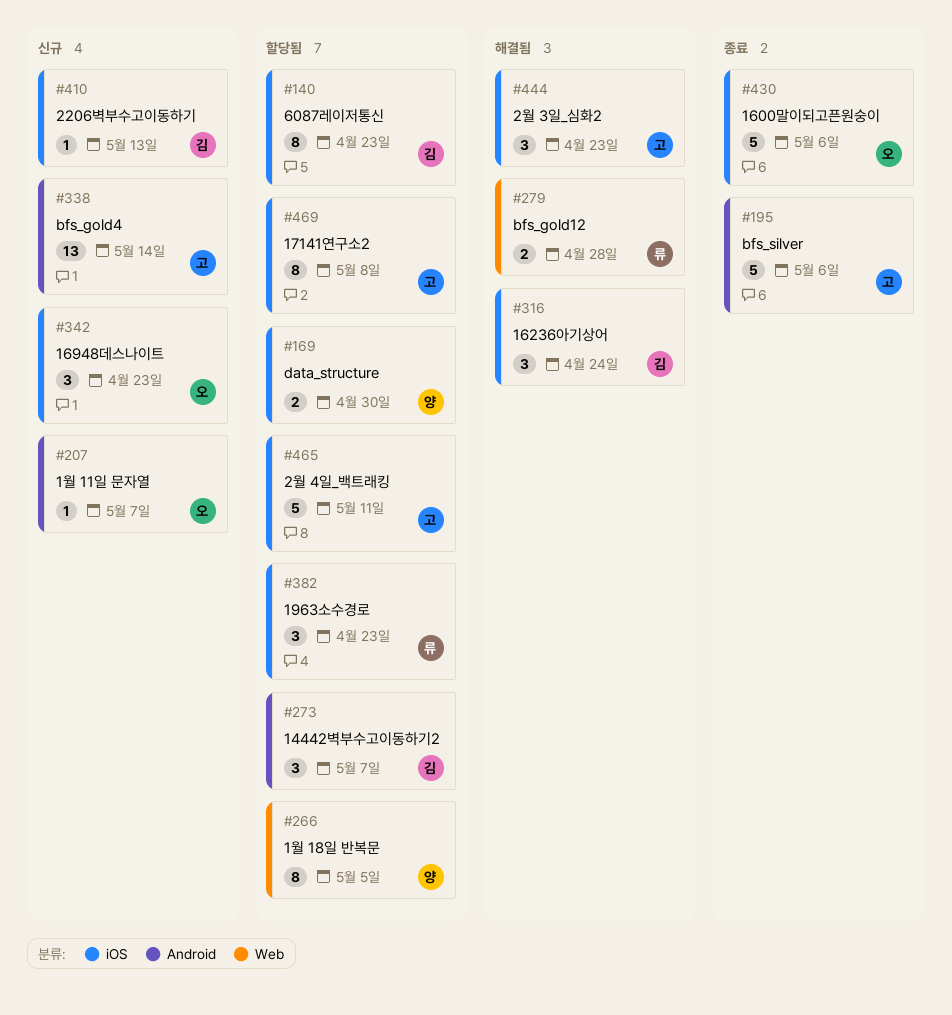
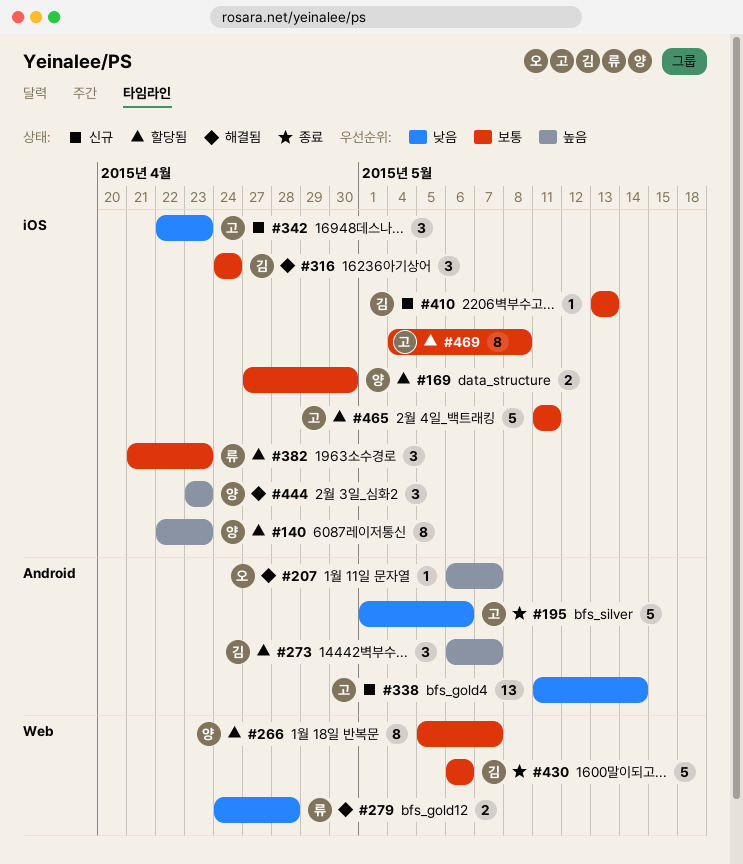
#140, owner: 김 -> 양
#207, status: 신규 -> 해결됨
#266, due: May 5 -> May 7
#342, owner: 오 -> 고
#430, owner: 오 -> 김
#430, label: iOS -> Web
#444, owner: 고 -> 양

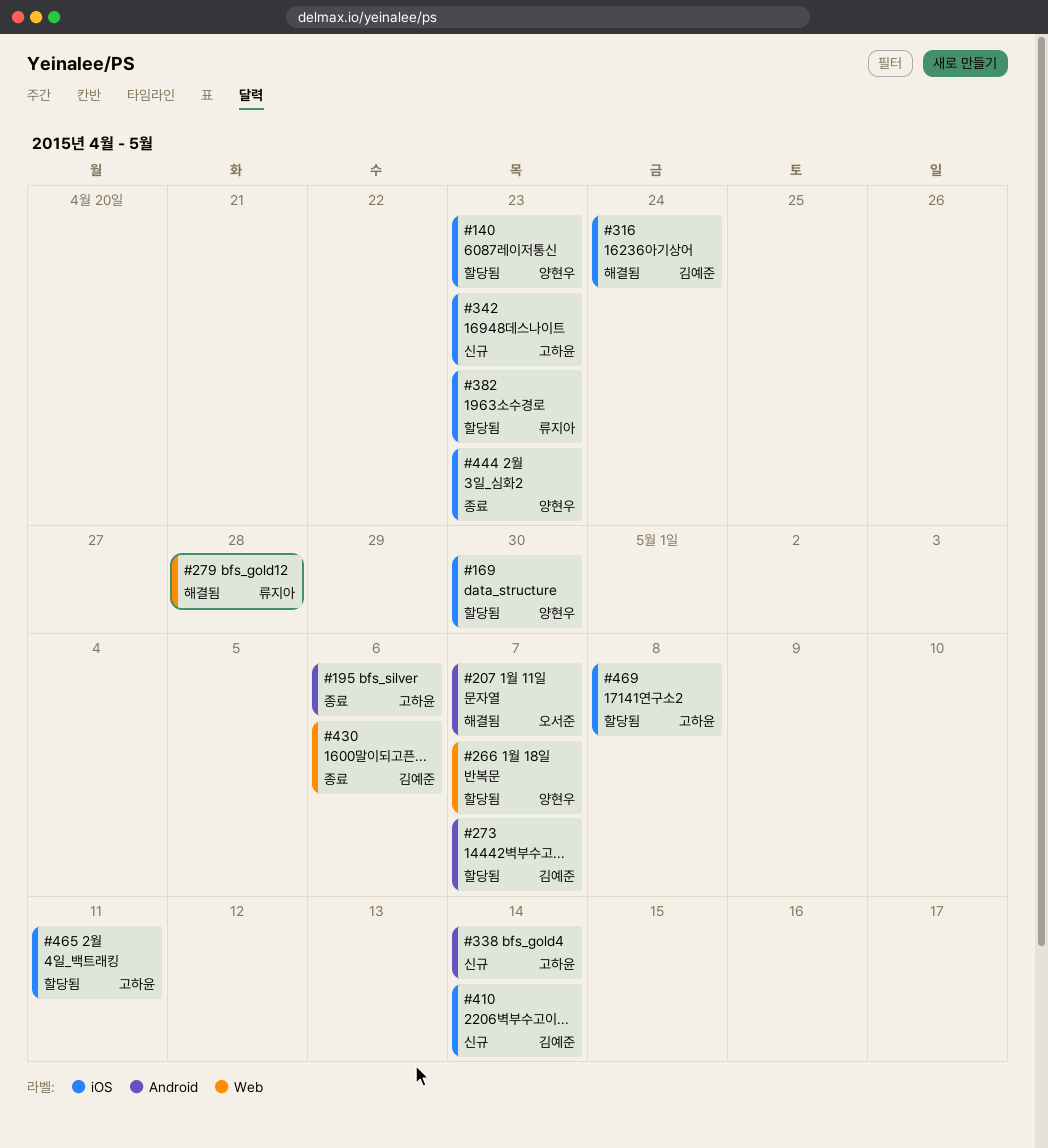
#410, due: May 13 -> May 14
#444, status: 해결됨 -> 종료

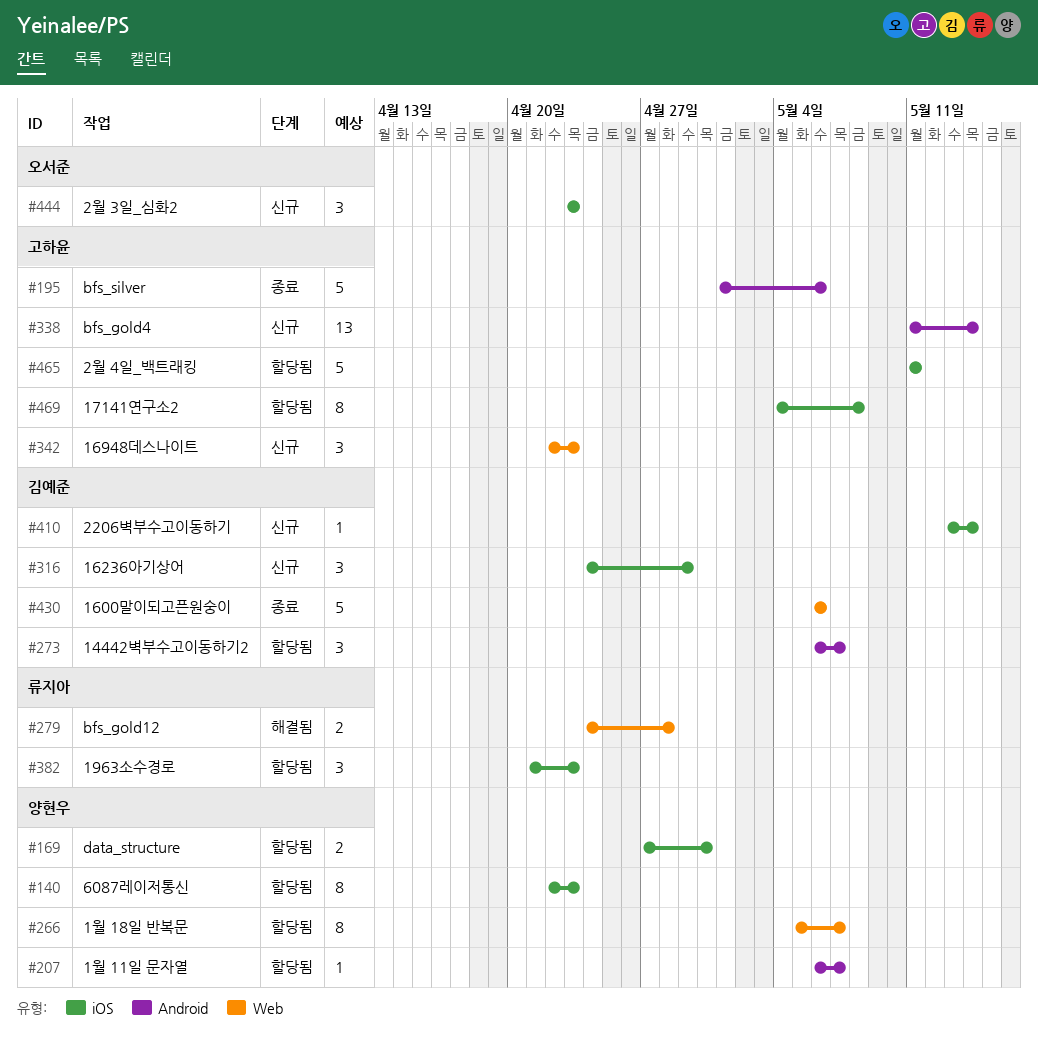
#207, status: 해결됨 -> 할당됨
#207, owner: 오서준 -> 양현우
#316, status: 해결됨 -> 신규
#316, due: Apr 24 -> Apr 29
#342, label: iOS -> Web
#444, status: 종료 -> 신규
#444, owner: 양현우 -> 오서준

